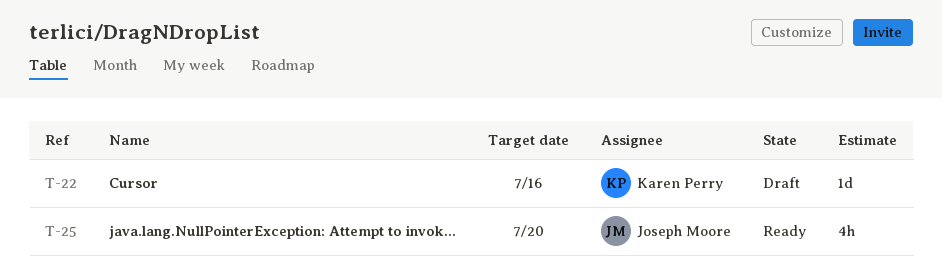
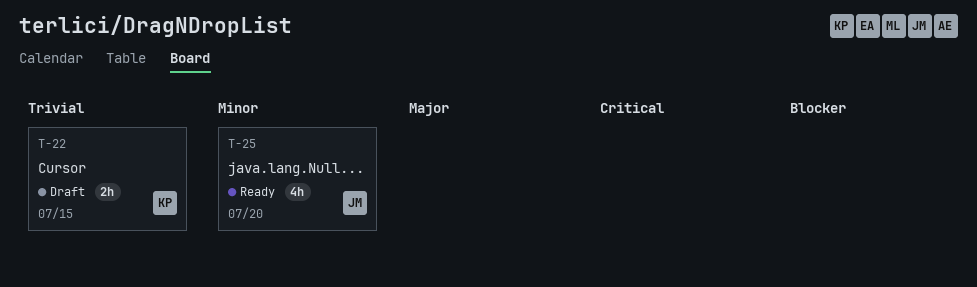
T-22, estimate: 1d -> 2h
T-22, due: Jul 16 -> Jul 15

